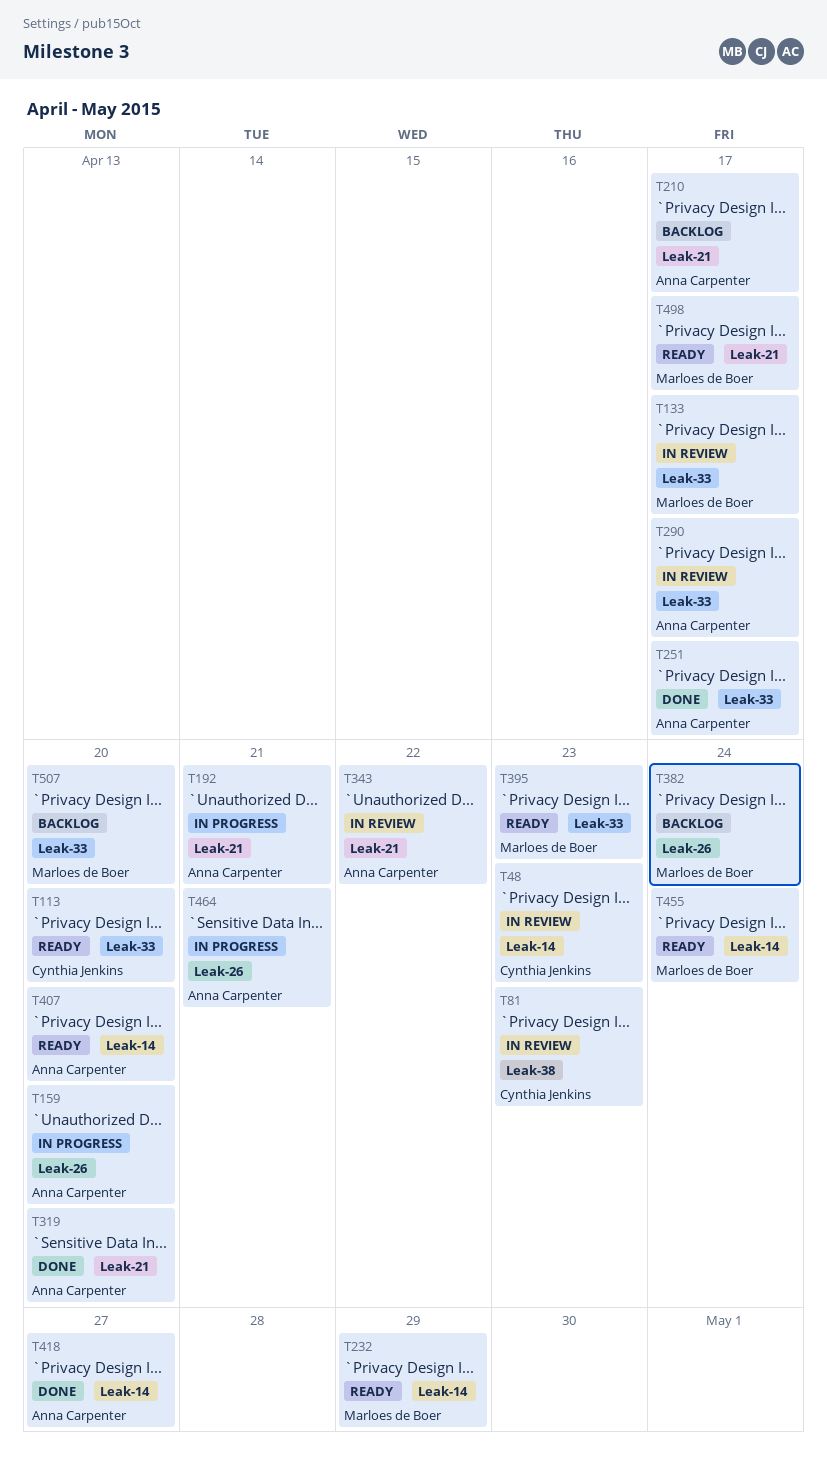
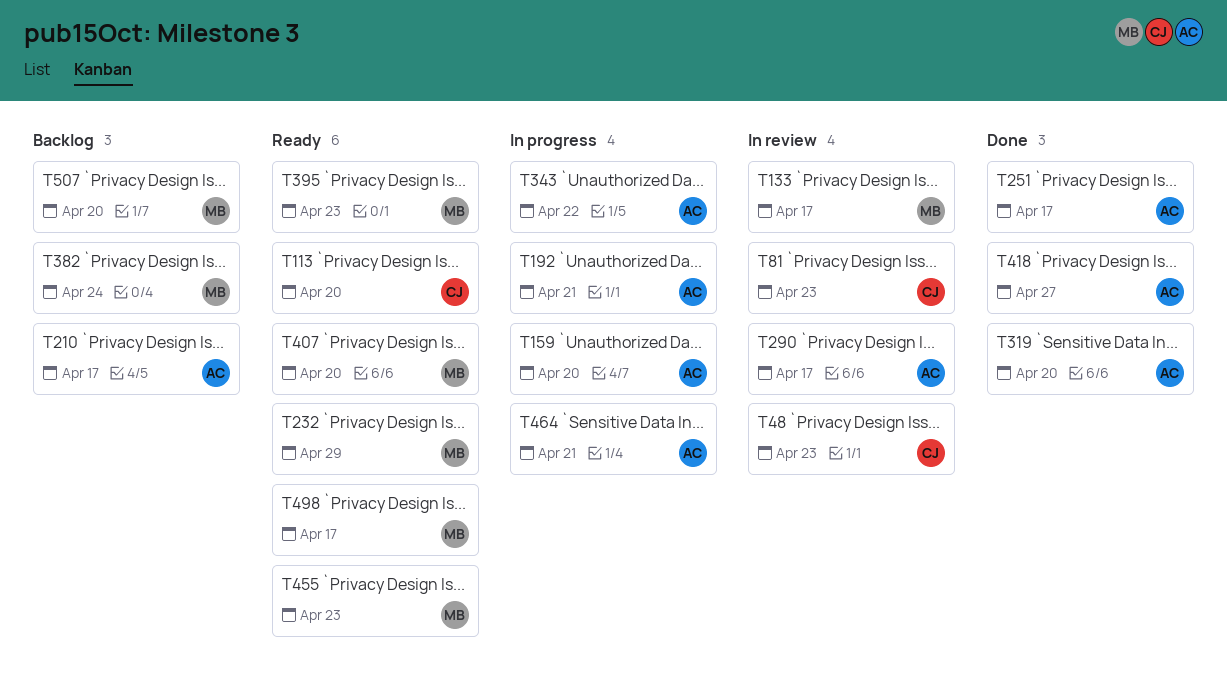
T343, status: In review -> In progress
T407, owner: Anna Carpenter -> Marloes de Boer
T455, due: Apr 24 -> Apr 23

